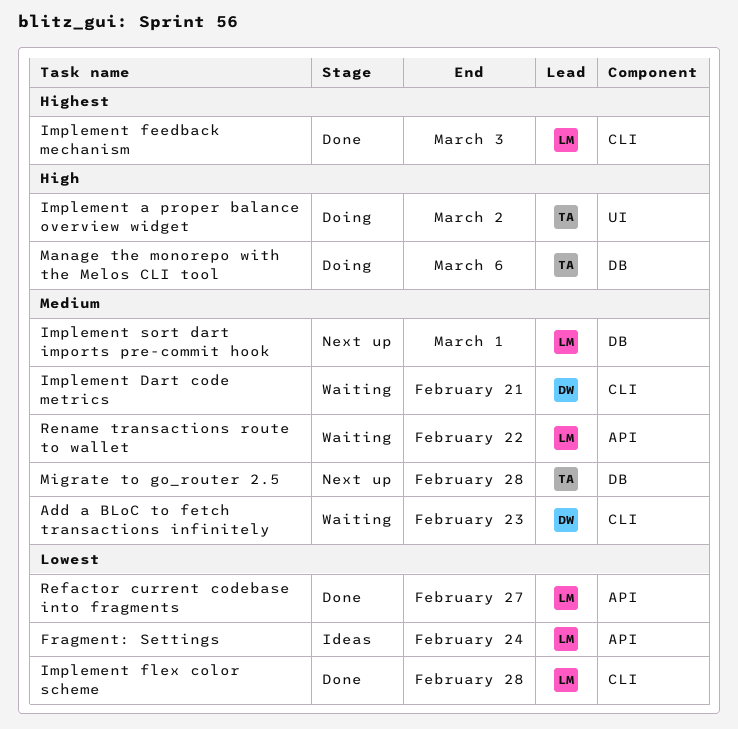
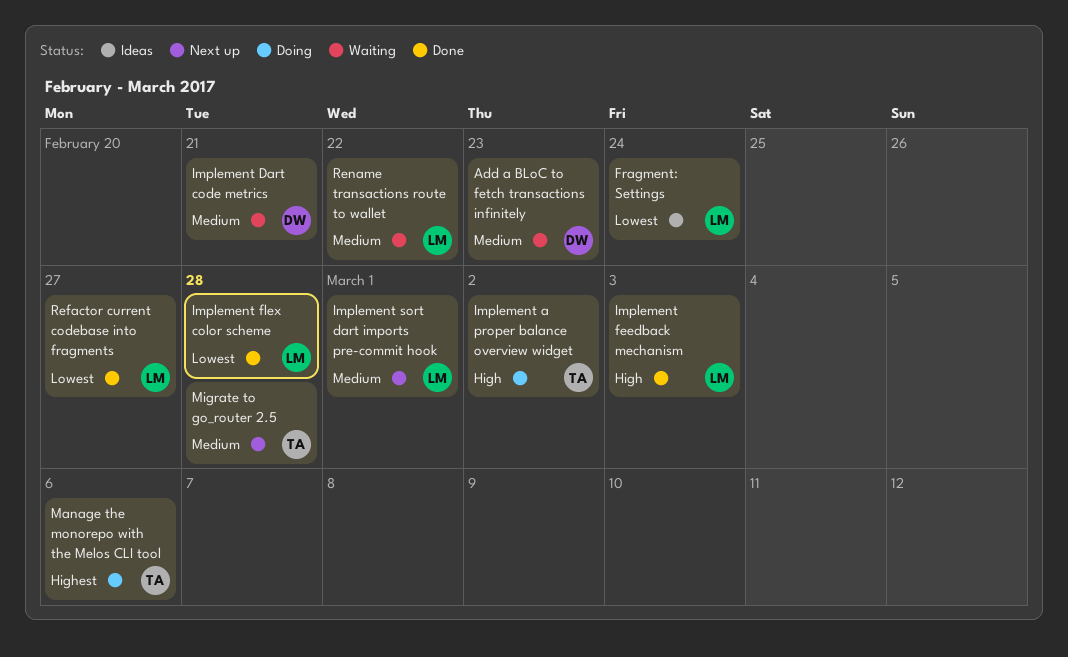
Implement feedback mechanism, priority: Highest -> High
Manage the monorepo with the Melos CLI tool, priority: High -> Highest

